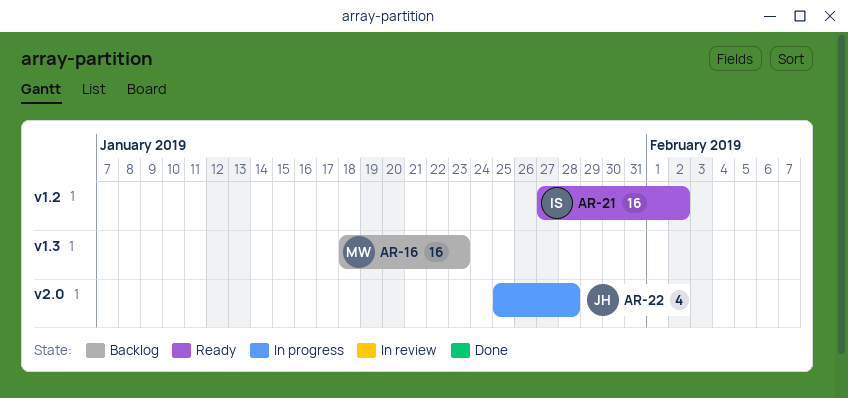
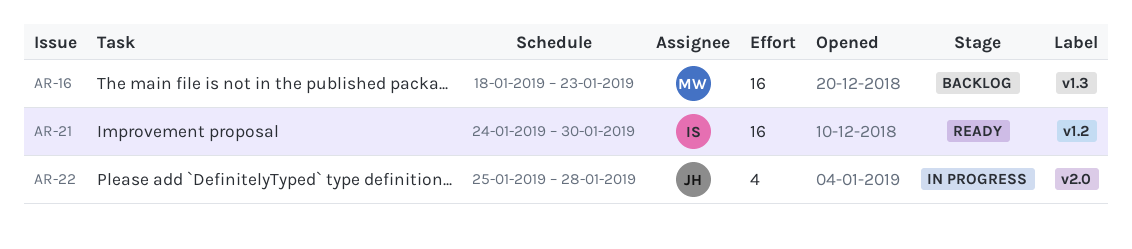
AR-21, start: Jan 27 -> Jan 24
AR-21, due: Feb 2 -> Jan 30

